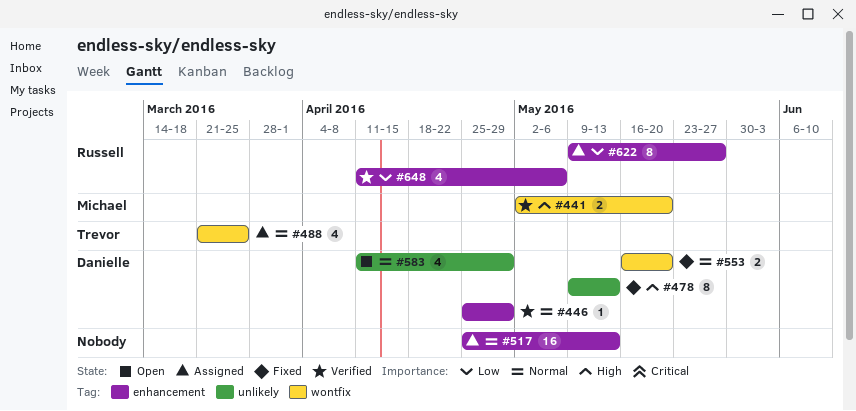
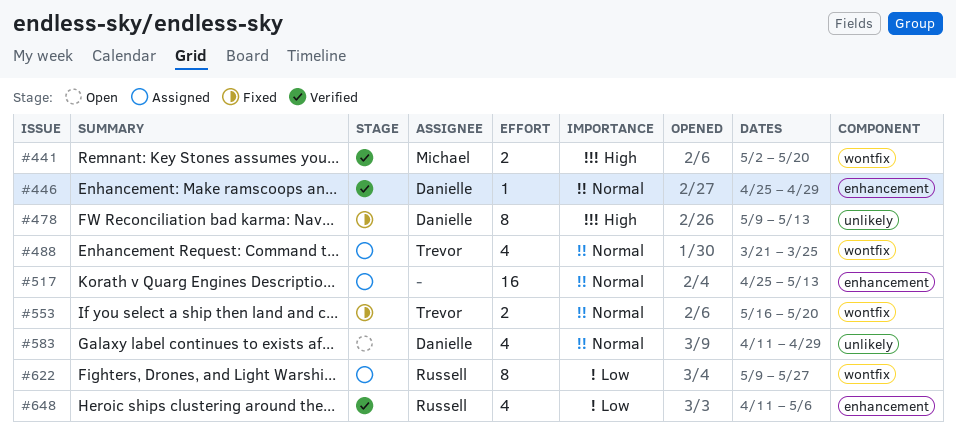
#553, owner: Danielle -> Trevor
#622, label: enhancement -> wontfix

